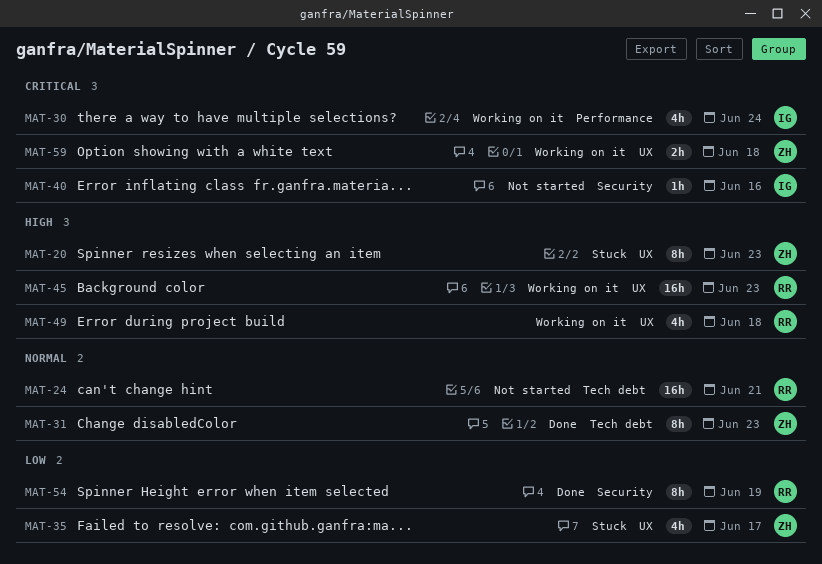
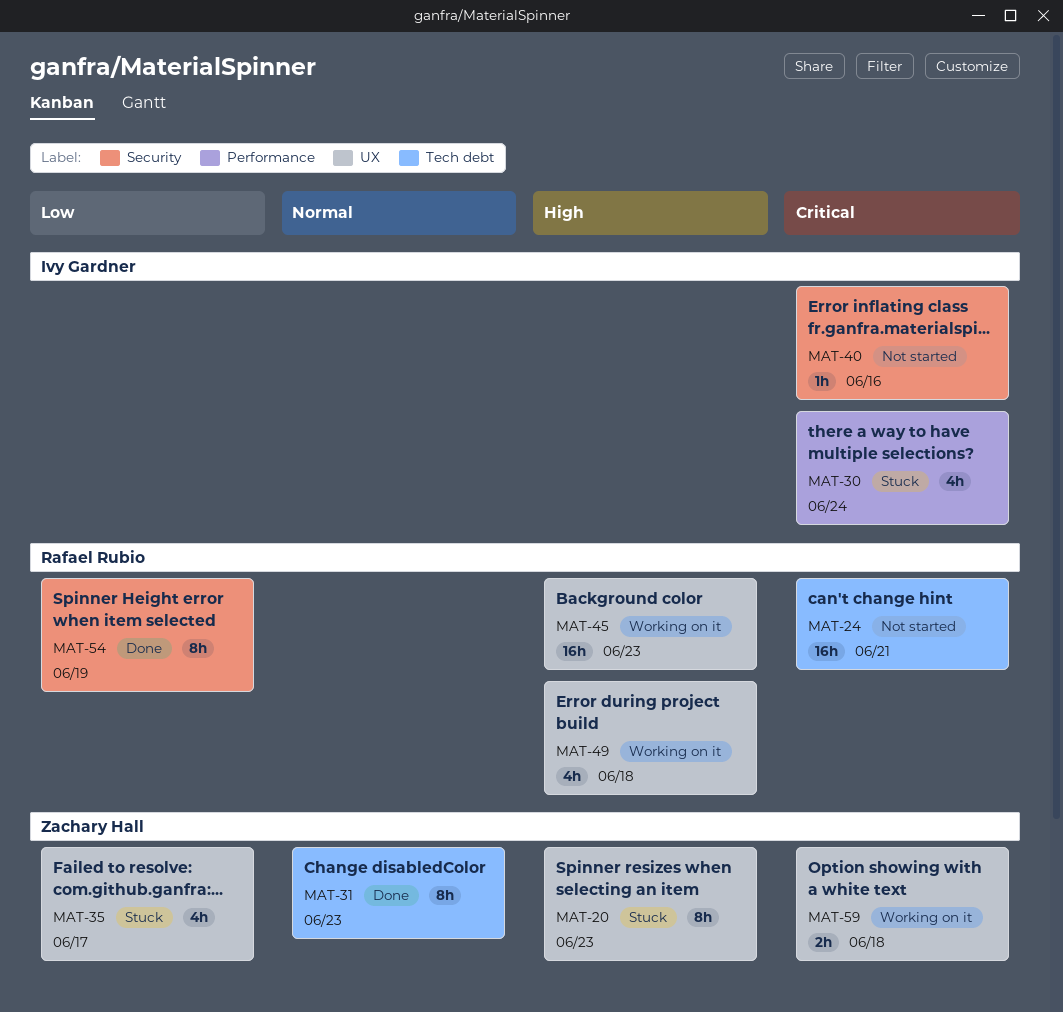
MAT-24, priority: Normal -> Critical
MAT-30, status: Working on it -> Stuck

